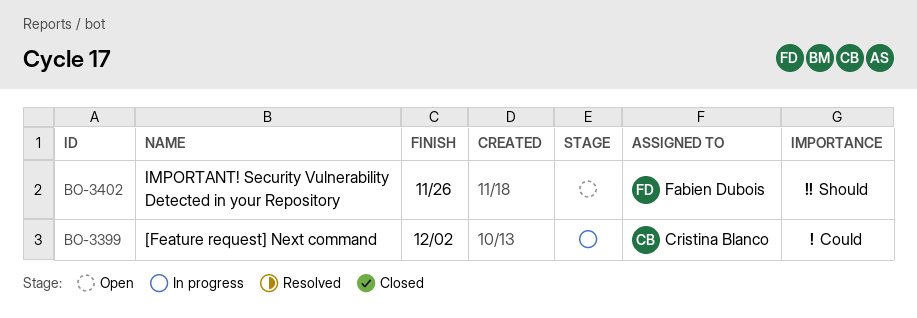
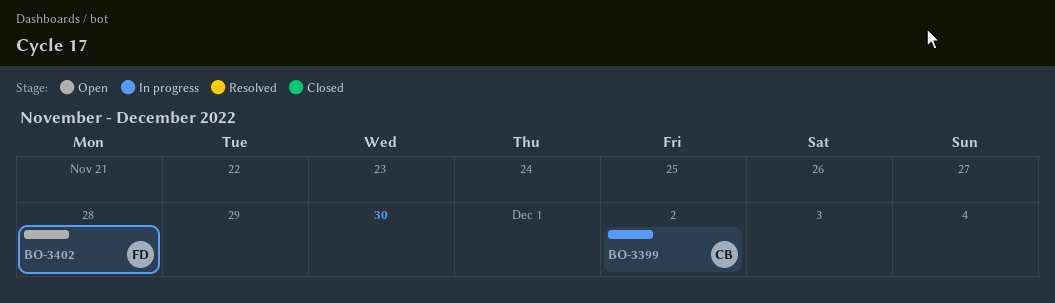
BO-3402, due: Nov 26 -> Nov 28

